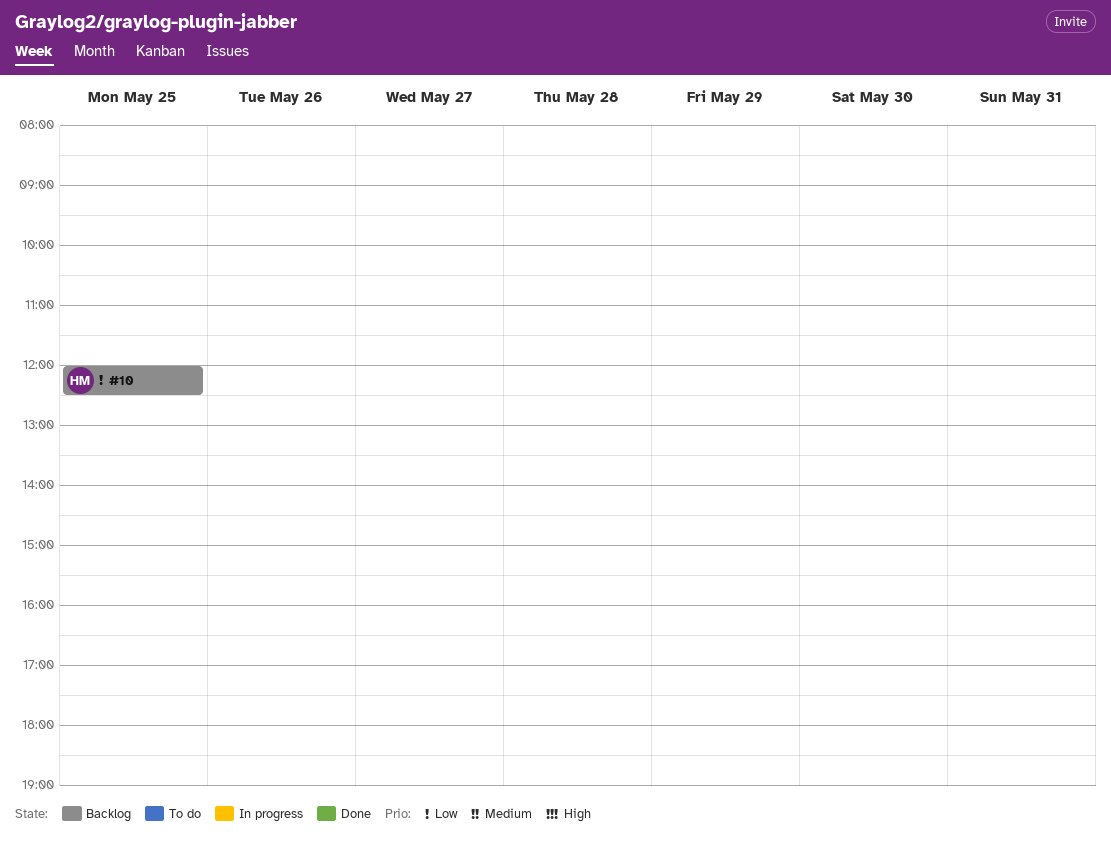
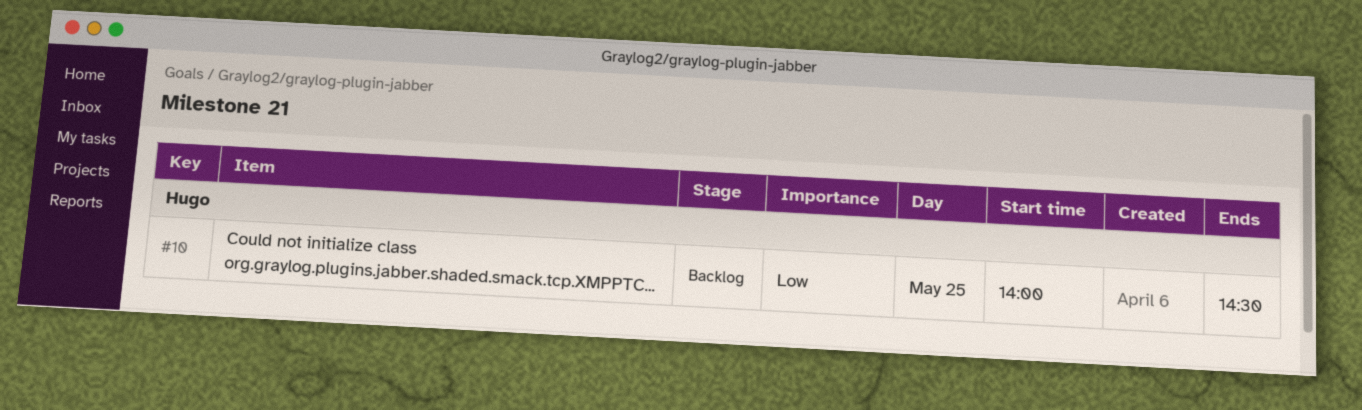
#10, begins: 12:00 -> 14:00
#10, ends: 12:30 -> 14:30

